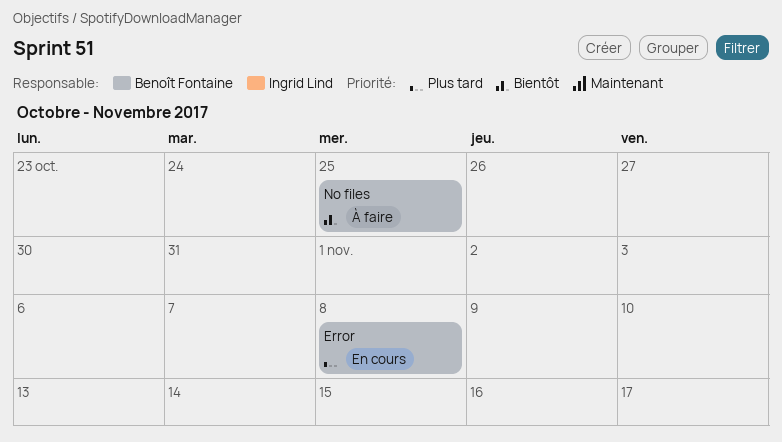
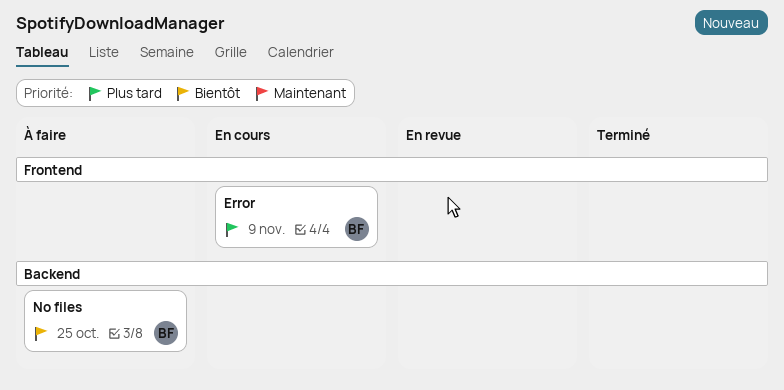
Error, due: Nov 8 -> Nov 9

